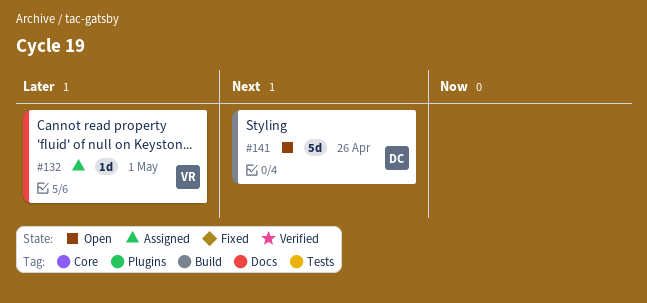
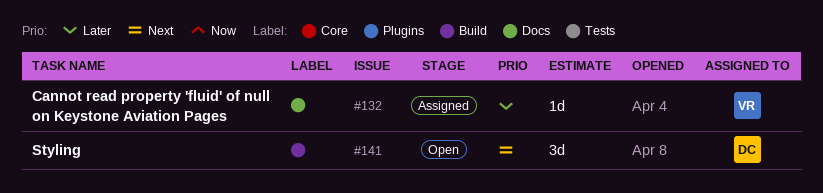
#141, estimate: 5d -> 3d

